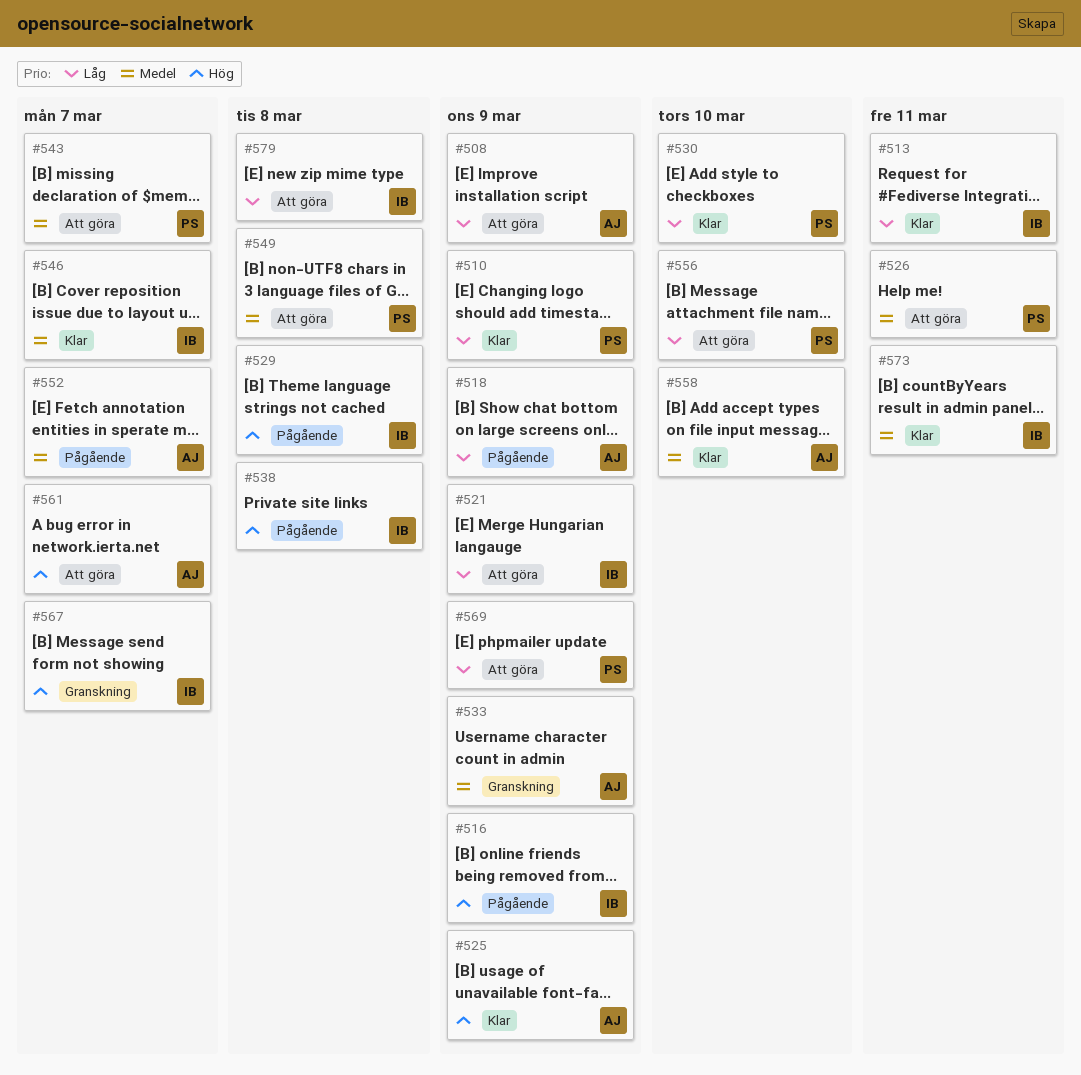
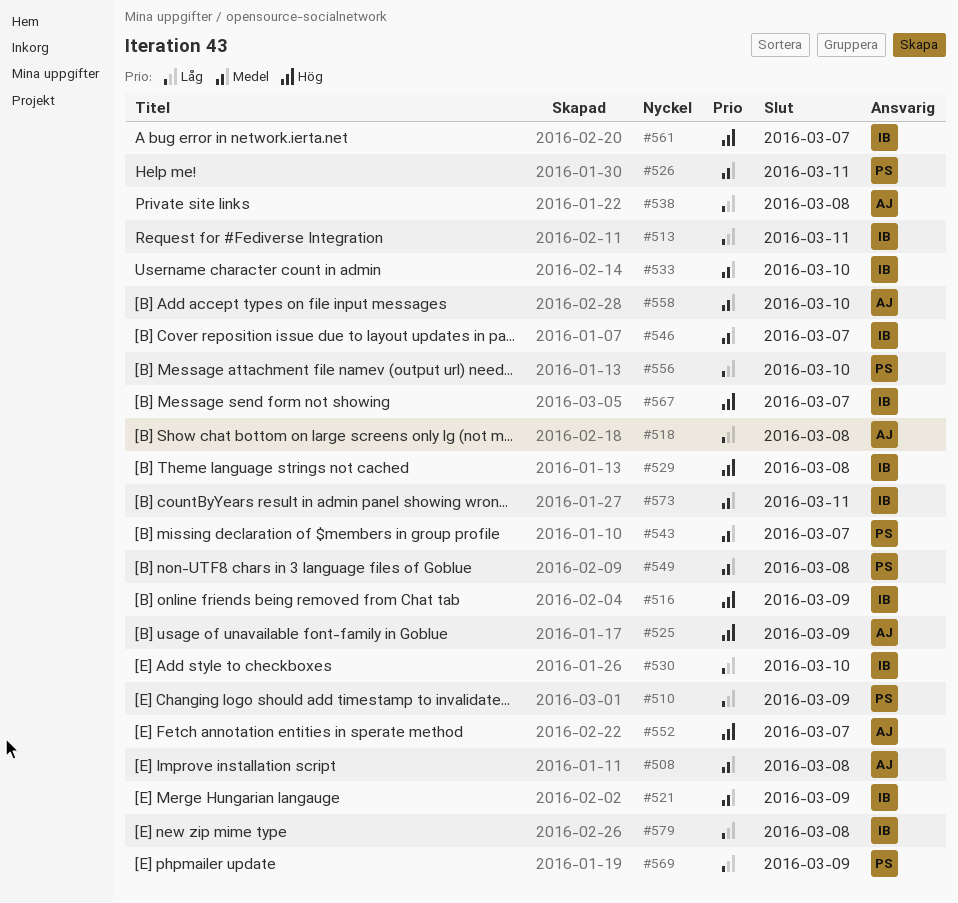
#508, priority: Låg -> Medel
#508, due: Mar 9 -> Mar 8
#518, due: Mar 9 -> Mar 8
#521, priority: Låg -> Medel
#530, owner: PS -> IB
#533, owner: AJ -> IB
#533, due: Mar 9 -> Mar 10
#538, owner: IB -> AJ
#538, priority: Hög -> Låg
#552, priority: Medel -> Hög
#561, owner: AJ -> IB

